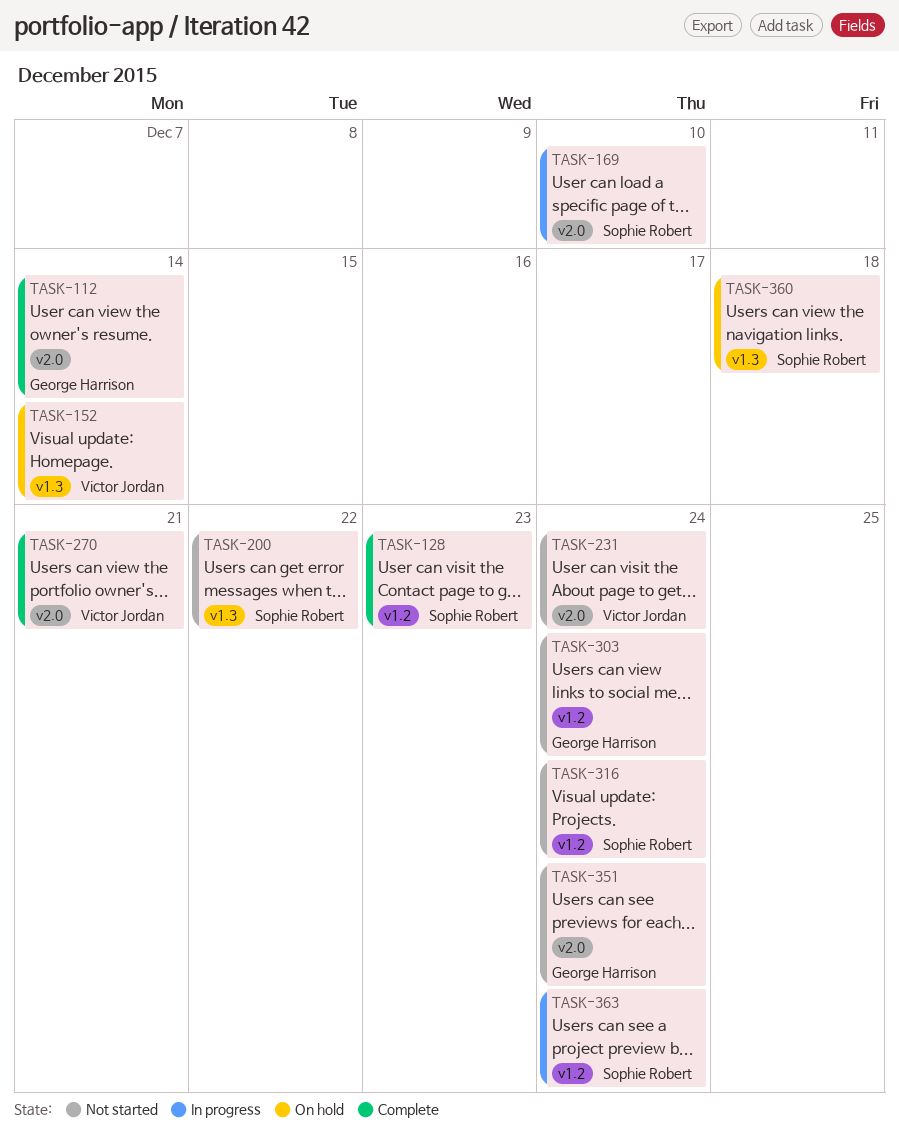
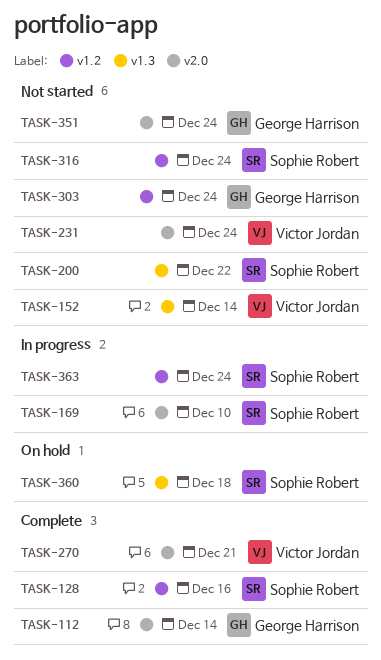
TASK-128, due: Dec 23 -> Dec 16
TASK-152, status: On hold -> Not started

